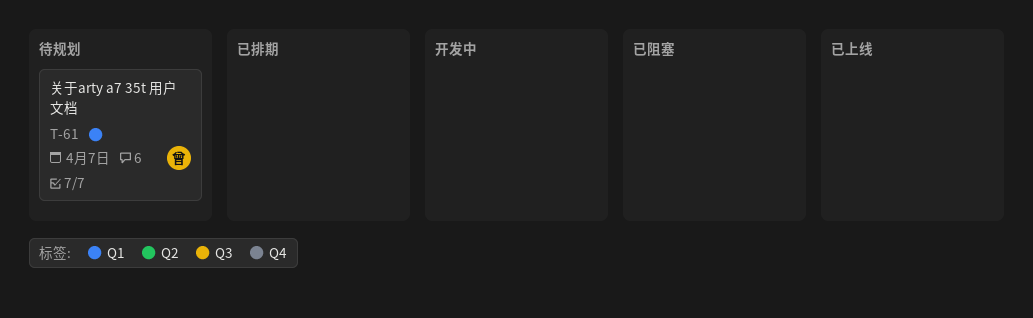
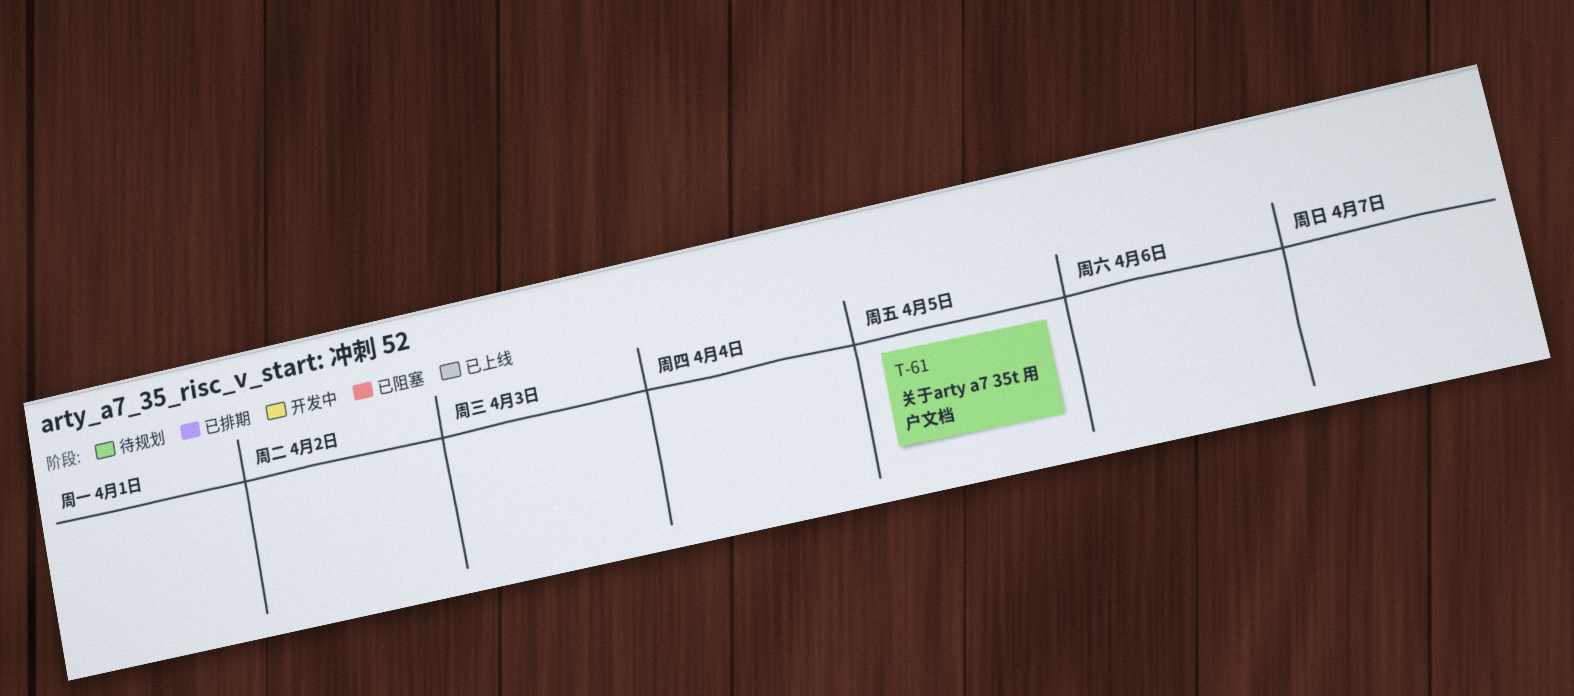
T-61, due: Apr 7 -> Apr 5

